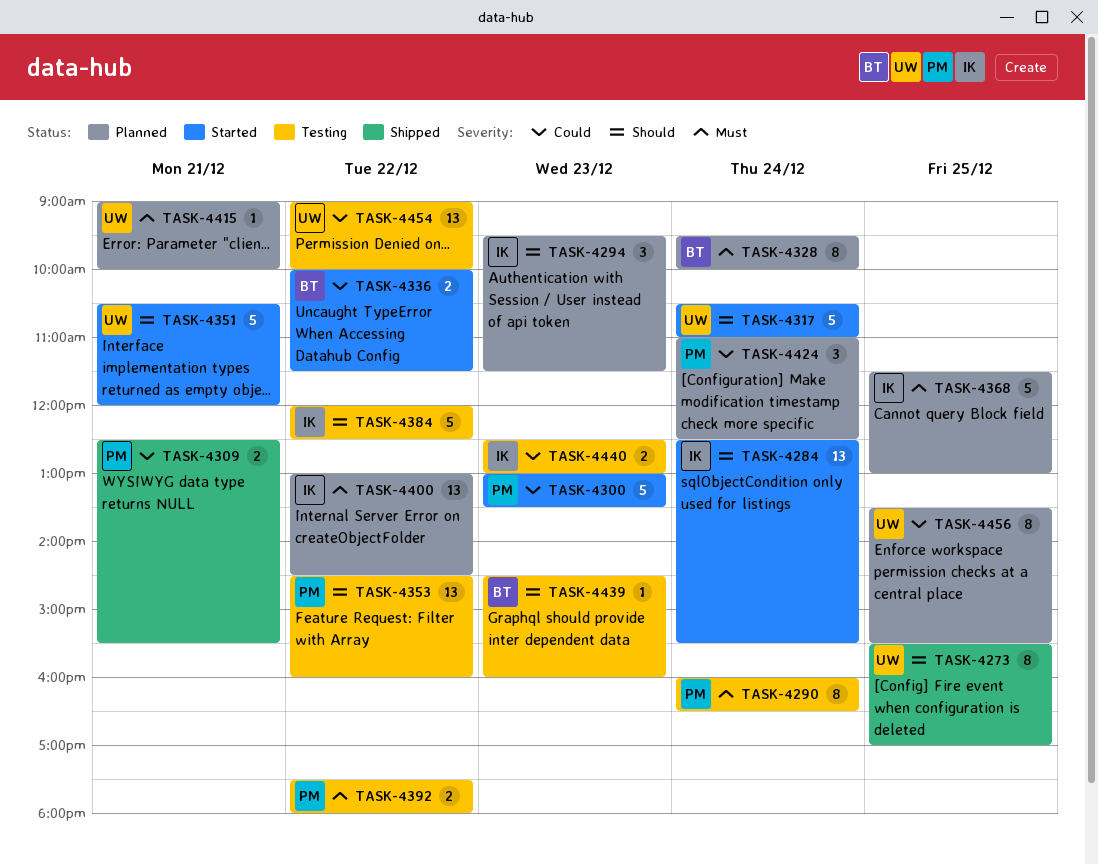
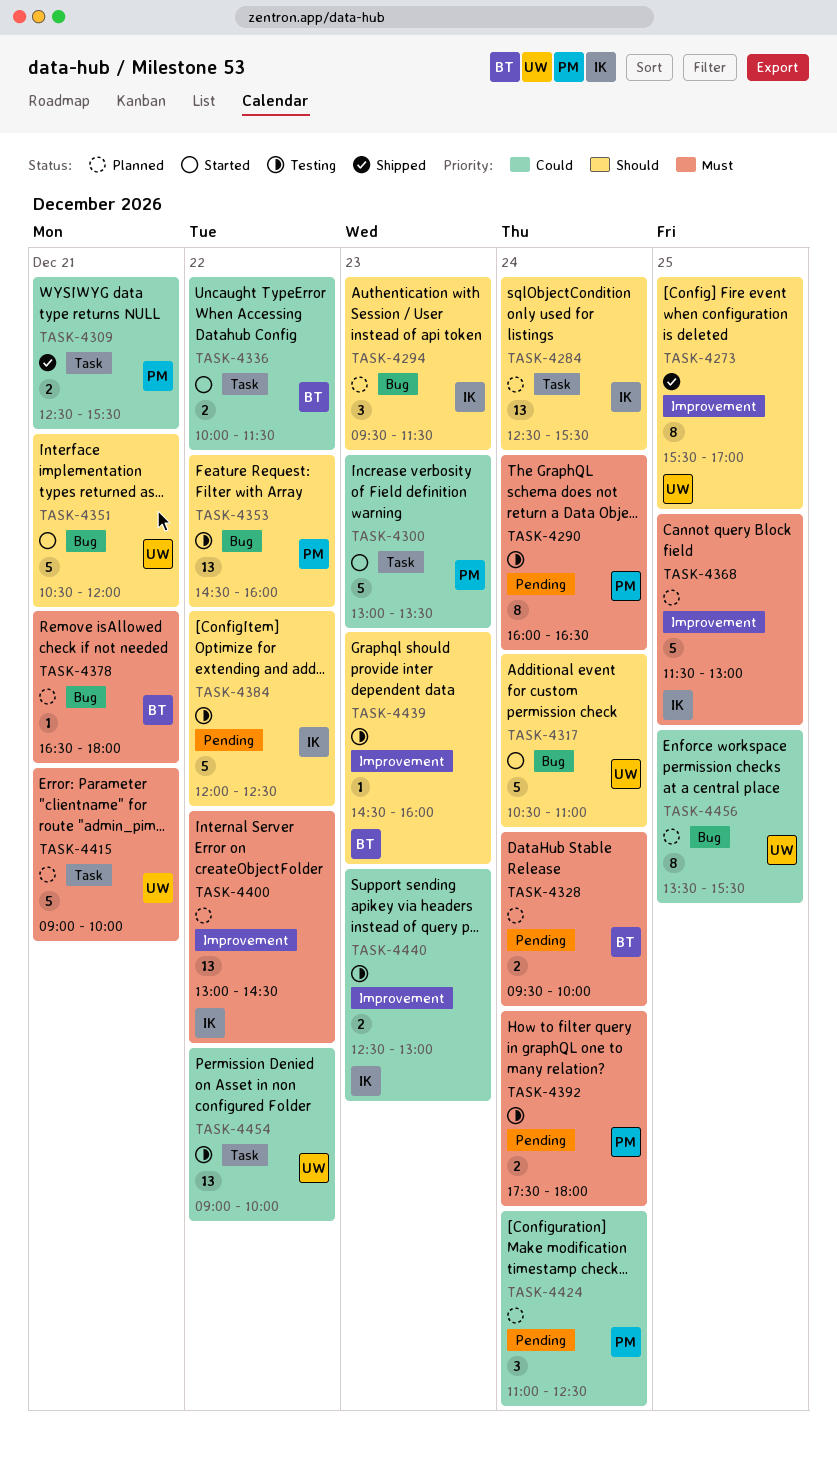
TASK-4284, status: Started -> Planned
TASK-4328, estimate: 8 -> 2
TASK-4378: none -> present
TASK-4392, day: Dec 22 -> Dec 24
TASK-4415, estimate: 1 -> 5

